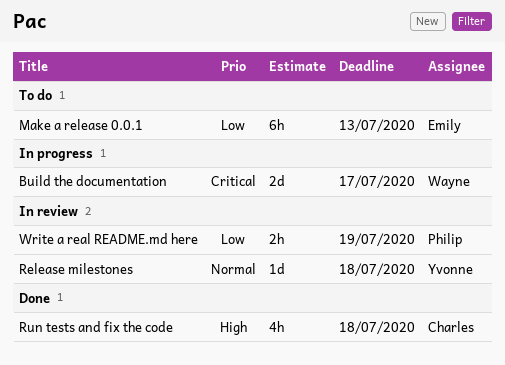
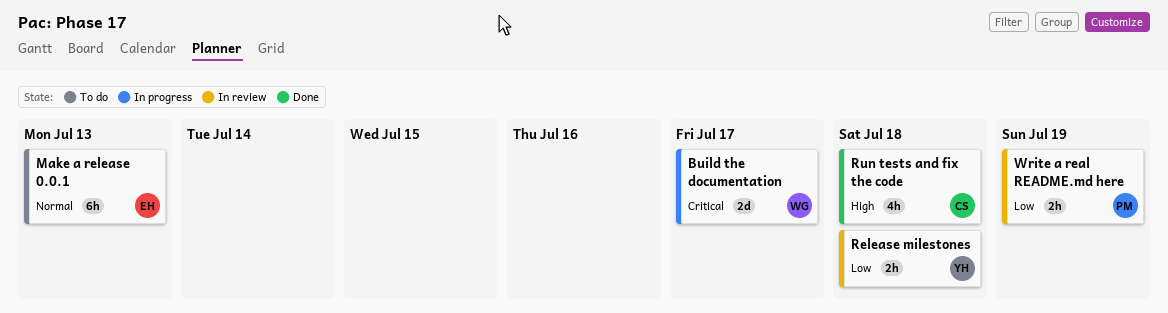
Make a release 0.0.1, priority: Low -> Normal
Release milestones, priority: Normal -> Low
Release milestones, estimate: 1d -> 2h

